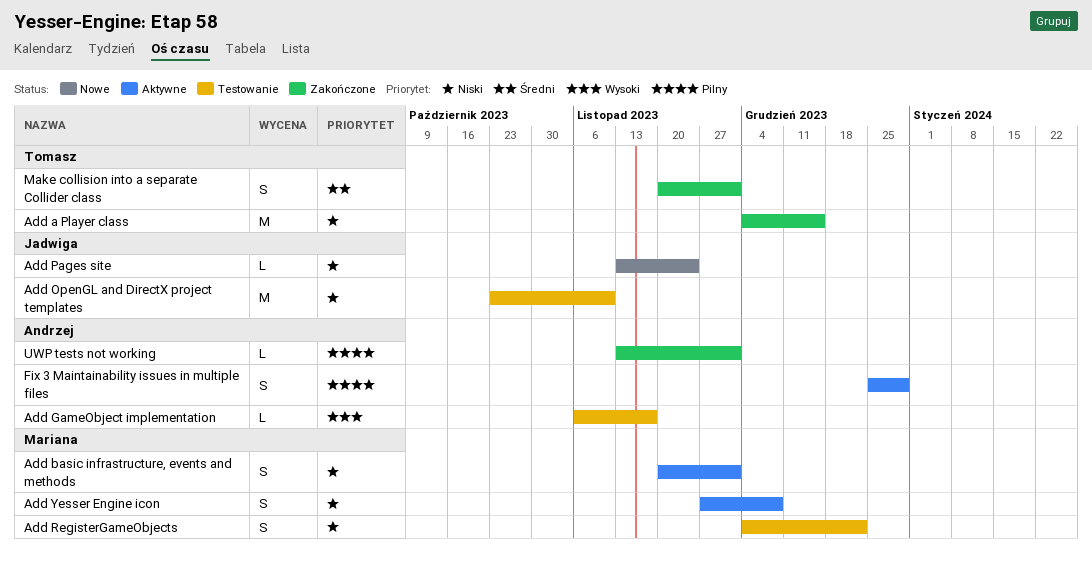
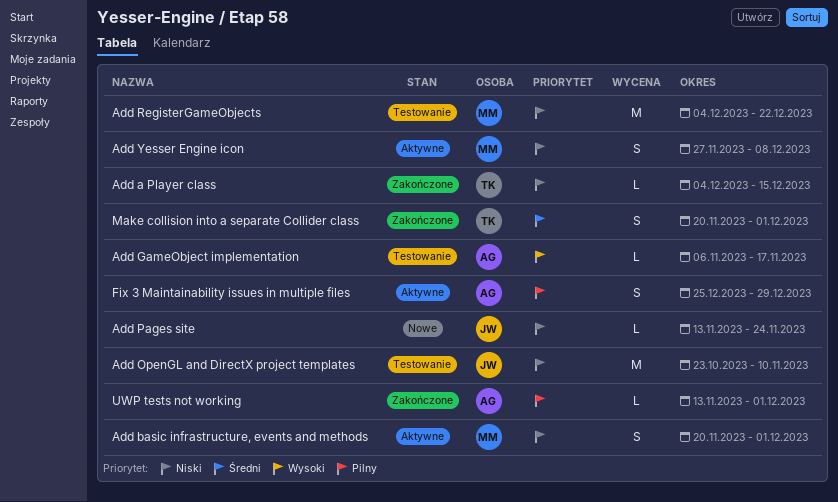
Add a Player class, estimate: M -> L
Add RegisterGameObjects, estimate: S -> M

